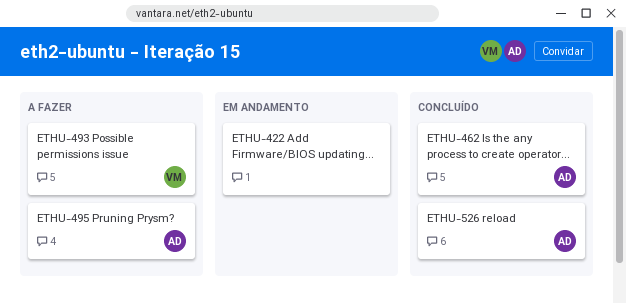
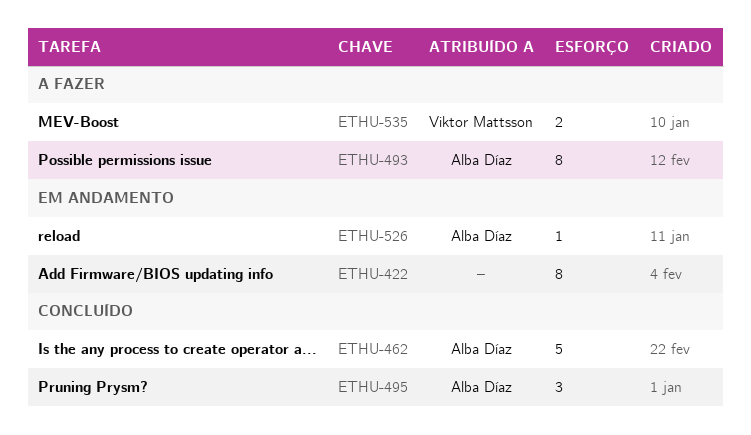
ETHU-493, owner: Viktor Mattsson -> Alba Díaz
ETHU-495, status: A fazer -> Concluído
ETHU-526, status: Concluído -> Em andamento
ETHU-535: none -> present

